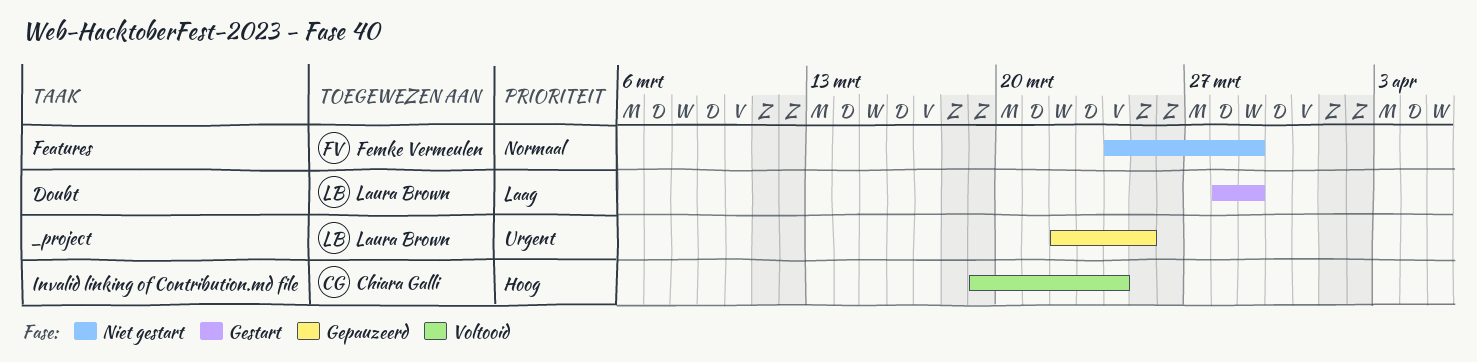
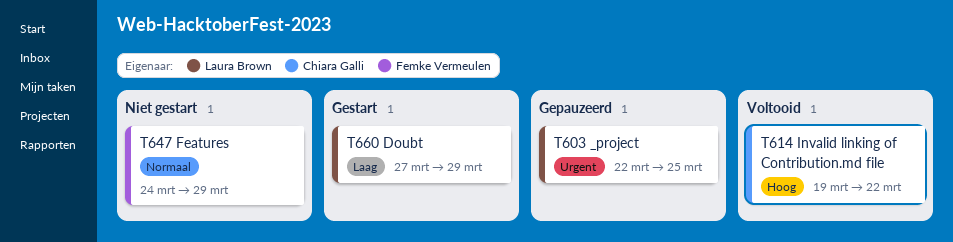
Doubt, start: Mar 28 -> Mar 27
Invalid linking of Contribution.md file, due: Mar 24 -> Mar 22

